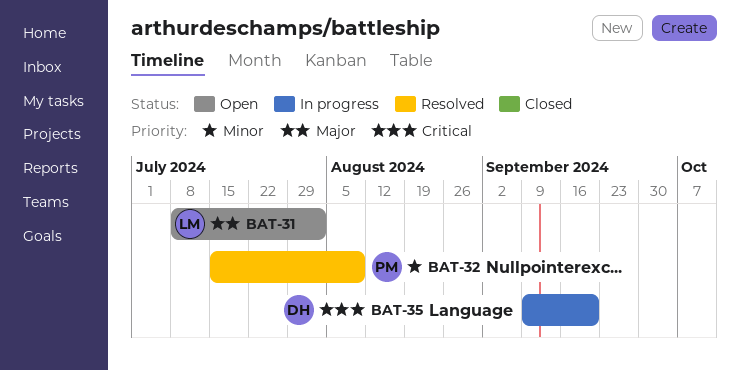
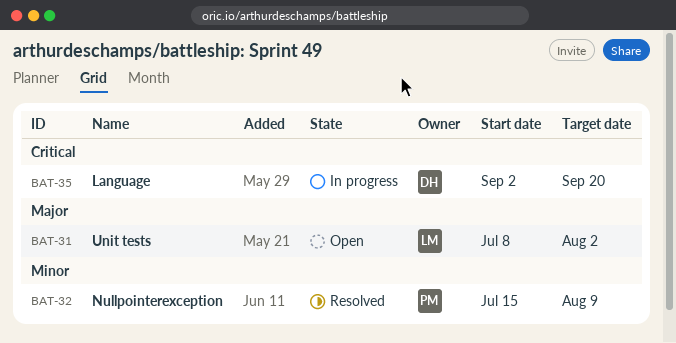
BAT-35, start: Sep 9 -> Sep 2

